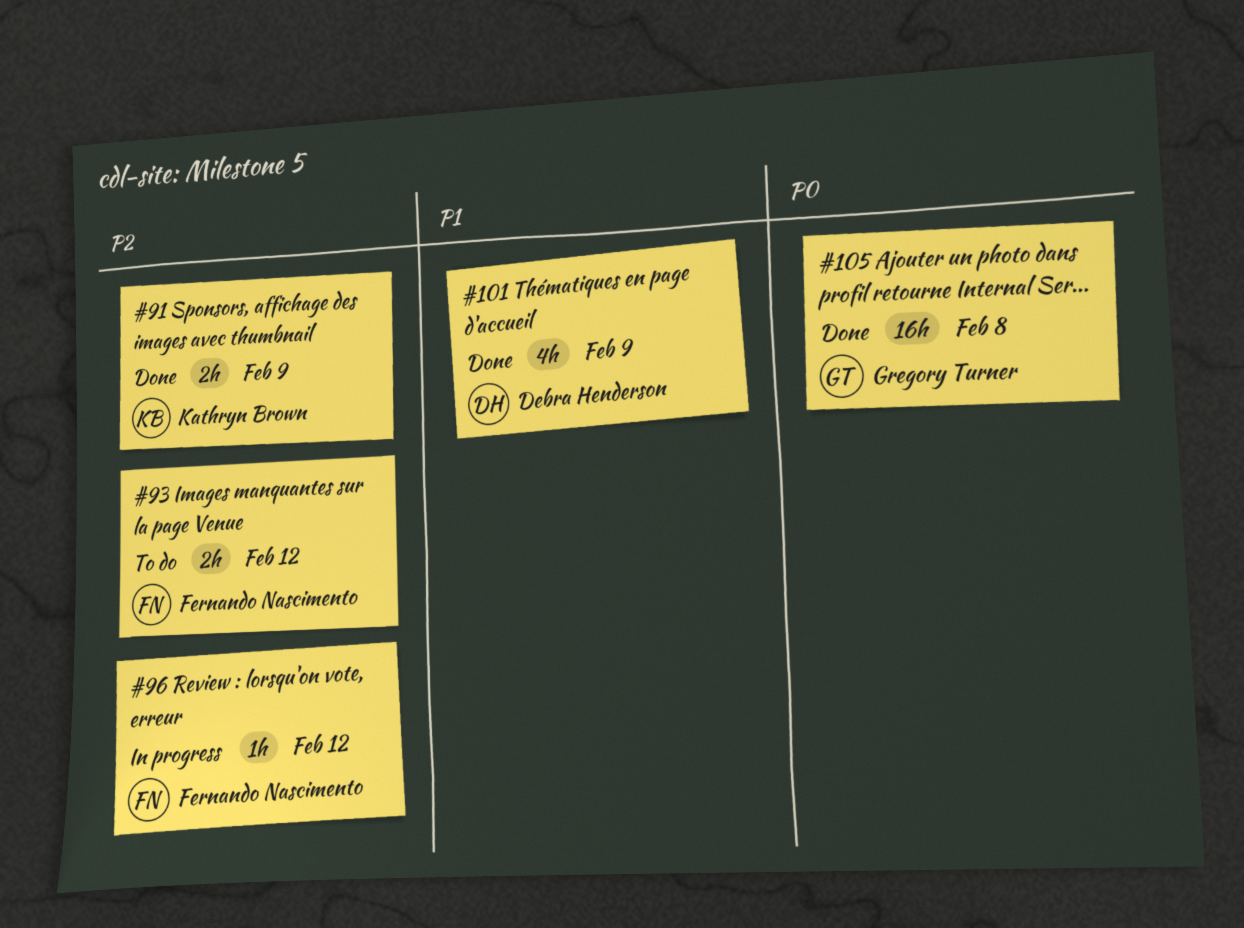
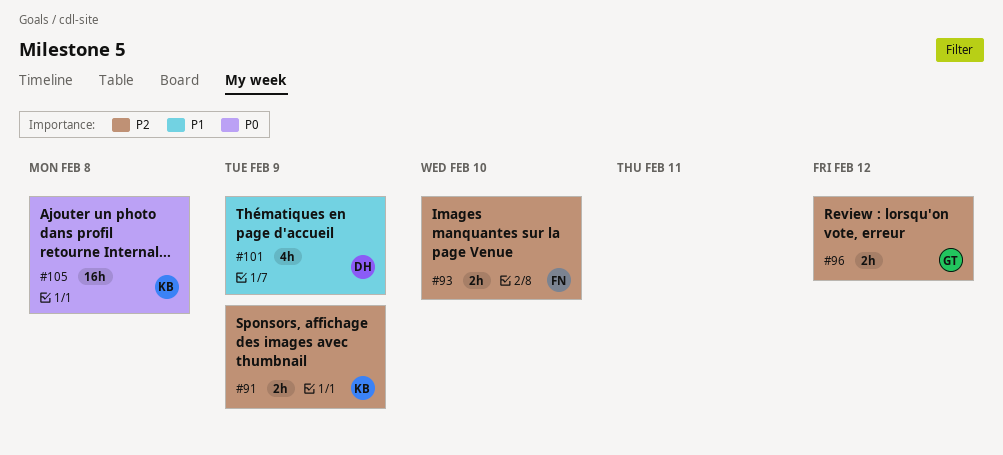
#93, due: Feb 12 -> Feb 10
#96, owner: Fernando Nascimento -> Gregory Turner
#96, estimate: 1h -> 2h
#105, owner: Gregory Turner -> Kathryn Brown

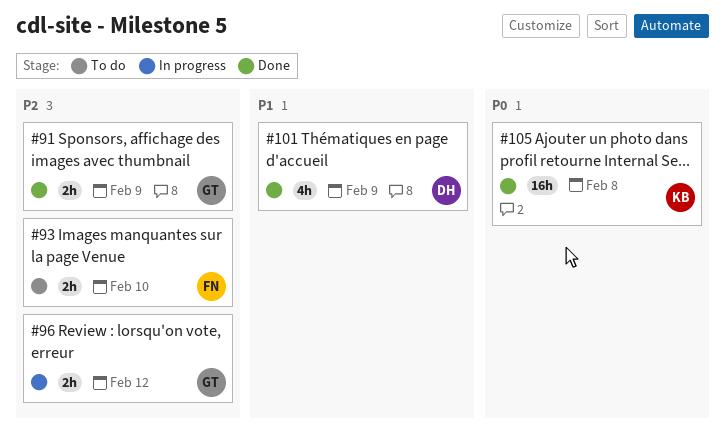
#91, owner: KB -> GT

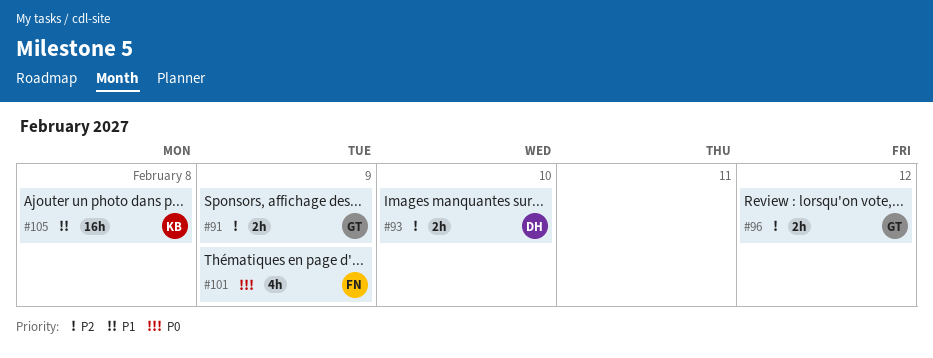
#93, owner: FN -> DH
#101, owner: DH -> FN
#101, priority: P1 -> P0
#105, priority: P0 -> P1

